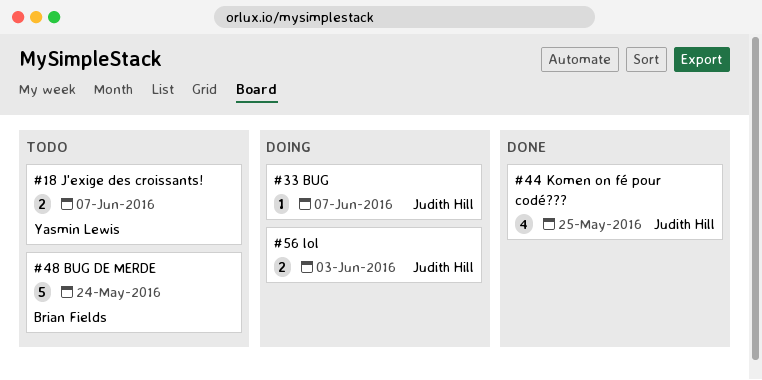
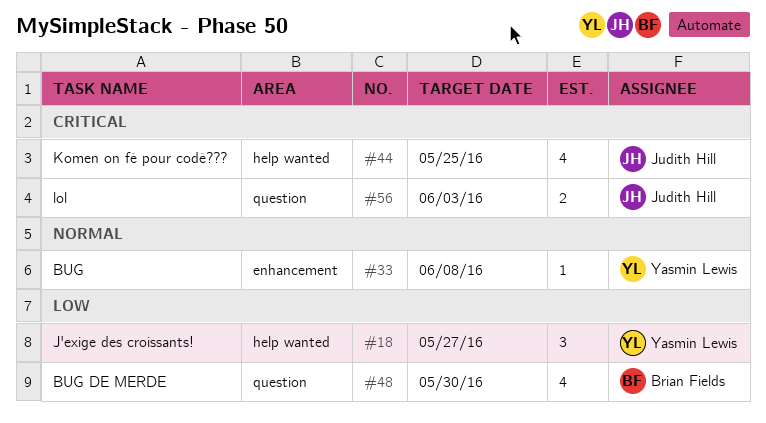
#18, estimate: 2 -> 3
#18, due: Jun 7 -> May 27
#33, owner: Judith Hill -> Yasmin Lewis
#33, due: Jun 7 -> Jun 8
#48, estimate: 5 -> 4
#48, due: May 24 -> May 30

